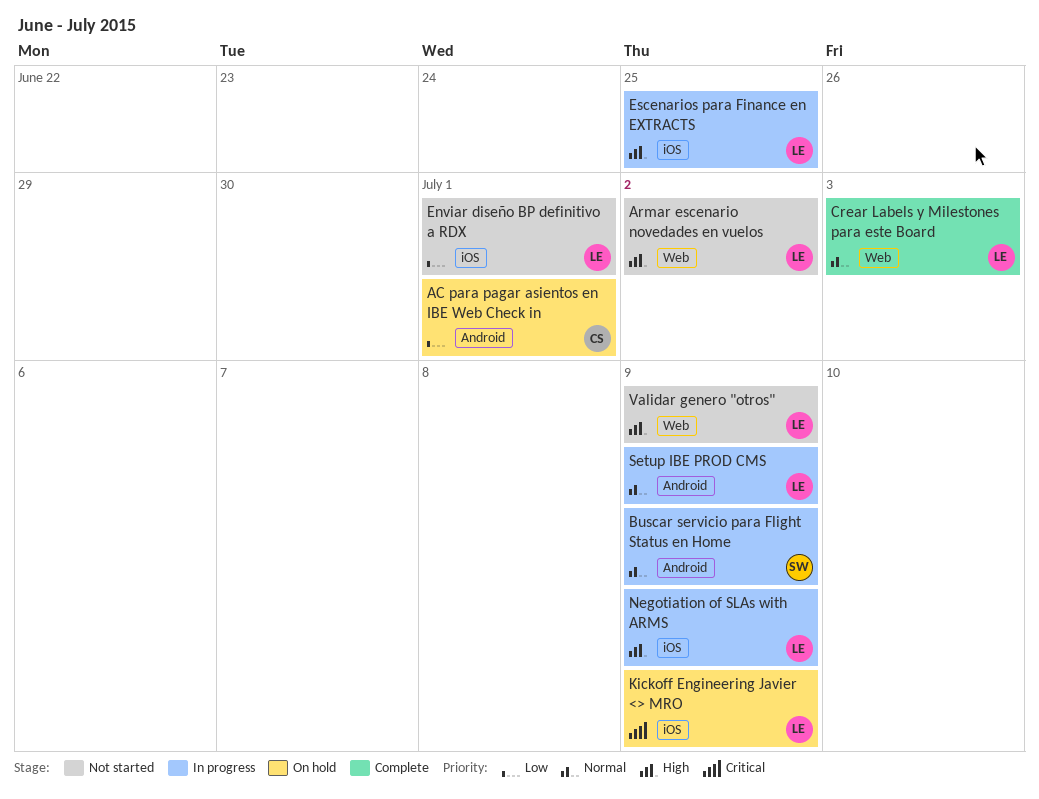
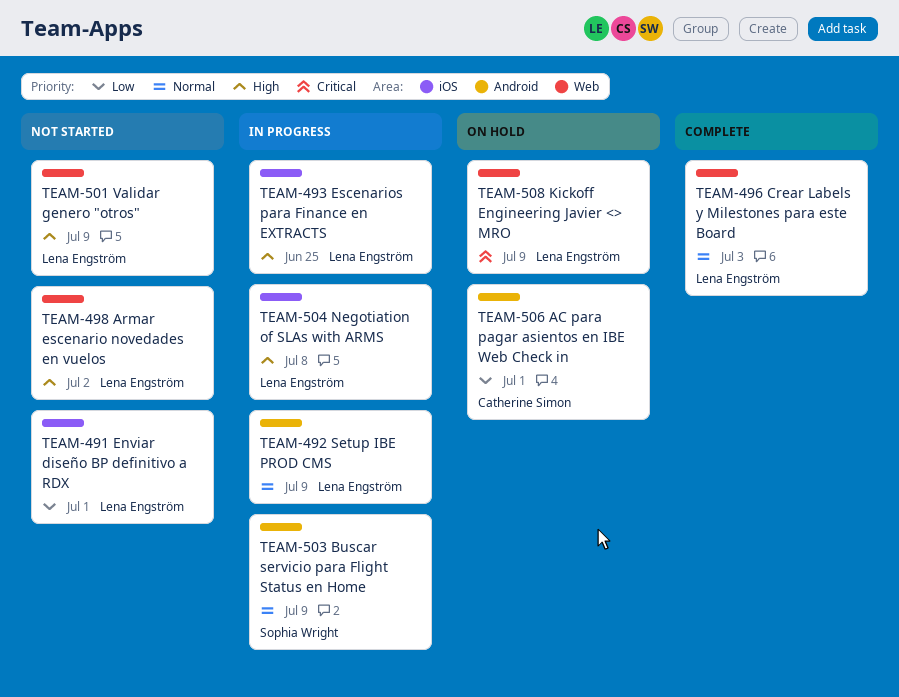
Kickoff Engineering Javier <> MRO, label: iOS -> Web
Negotiation of SLAs with ARMS, due: Jul 9 -> Jul 8

